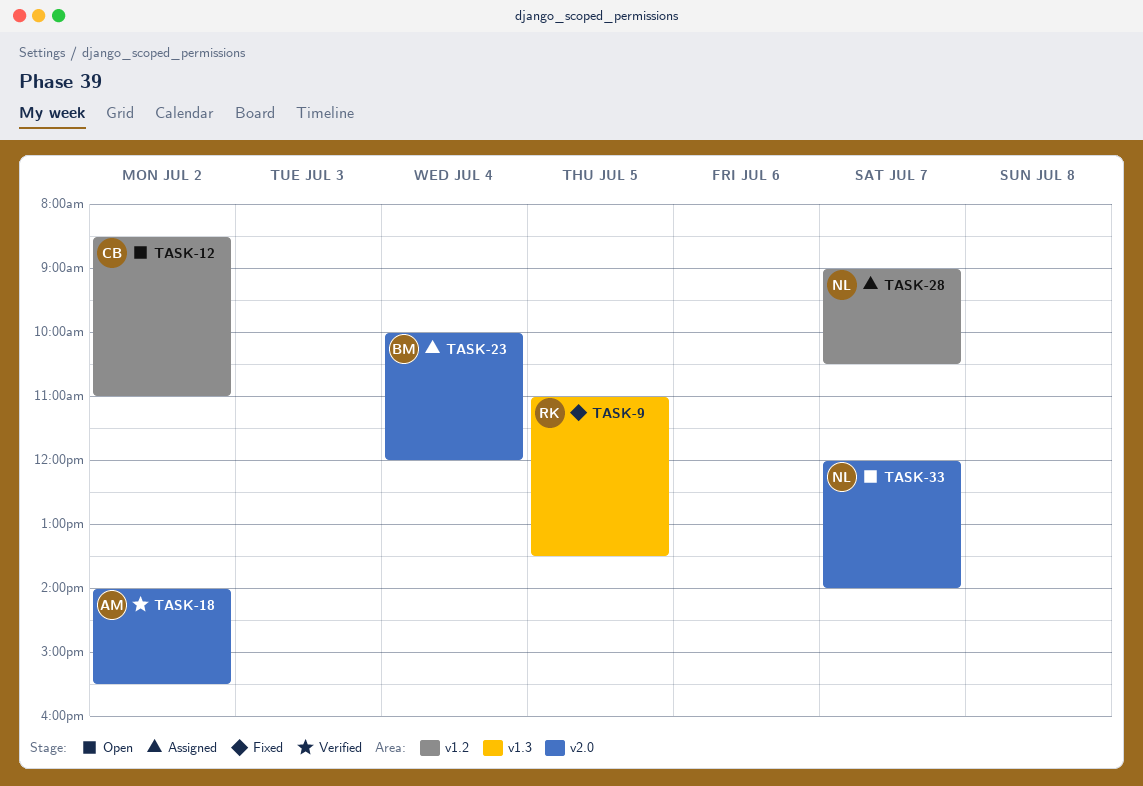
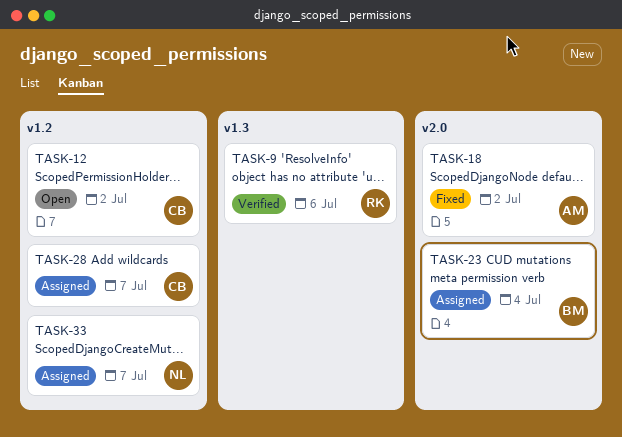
TASK-9, status: Fixed -> Verified
TASK-9, day: Jul 5 -> Jul 6
TASK-18, status: Verified -> Fixed
TASK-28, owner: NL -> CB
TASK-33, status: Open -> Assigned
TASK-33, label: v2.0 -> v1.2

